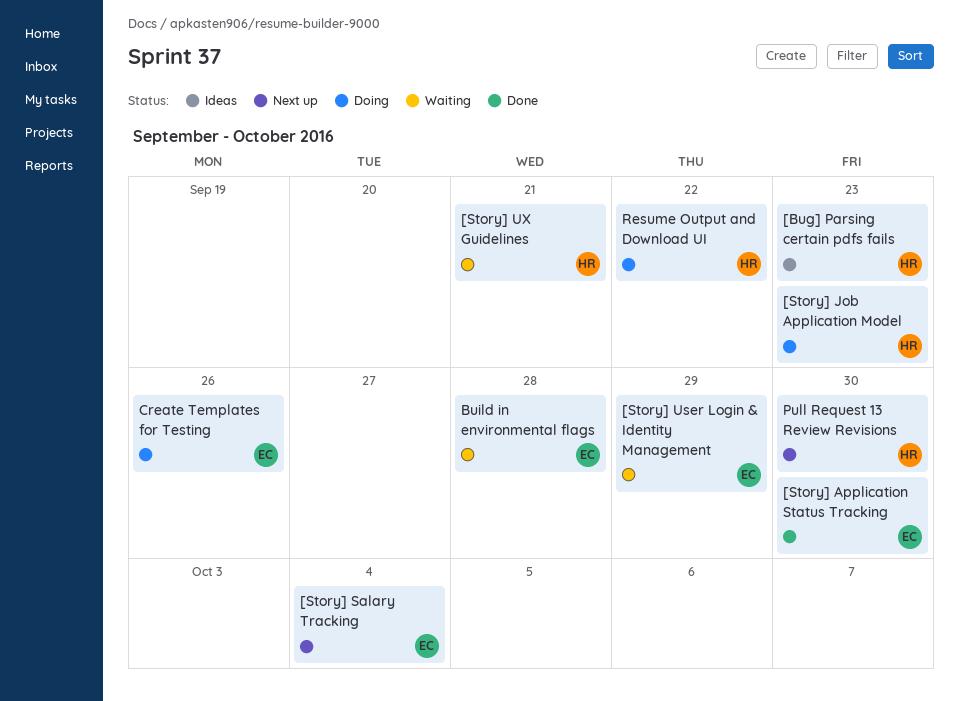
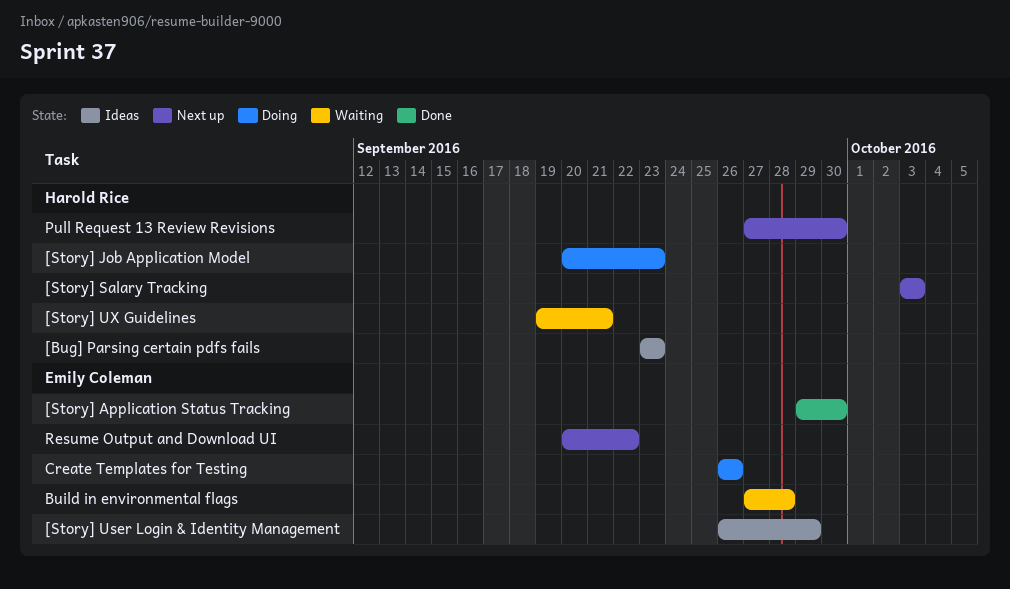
[Story] Salary Tracking, owner: Emily Coleman -> Harold Rice
[Story] Salary Tracking, due: Oct 4 -> Oct 3
[Story] User Login & Identity Management, status: Waiting -> Ideas
Resume Output and Download UI, status: Doing -> Next up
Resume Output and Download UI, owner: Harold Rice -> Emily Coleman

